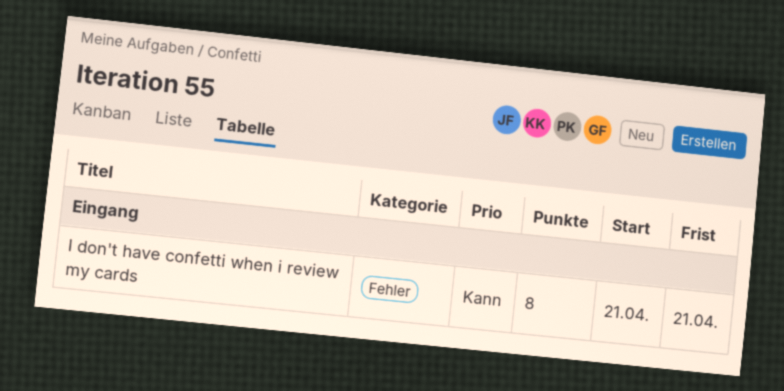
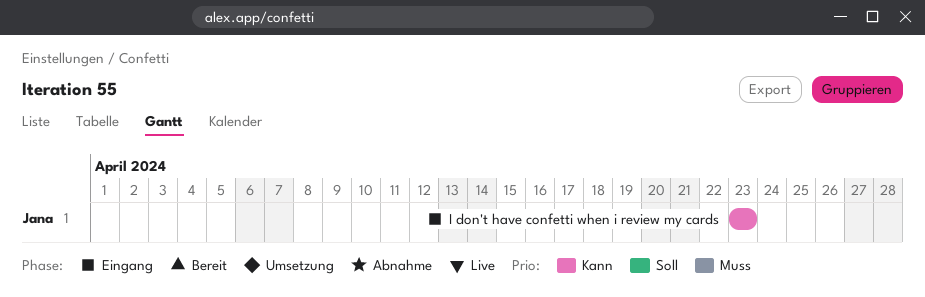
I don't have confetti when i review my cards, start: Apr 21 -> Apr 23
I don't have confetti when i review my cards, due: Apr 21 -> Apr 23

